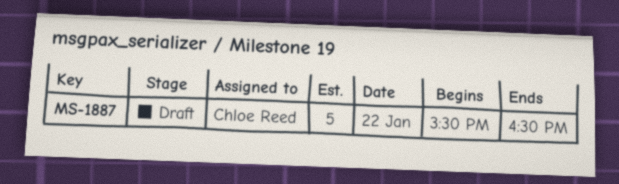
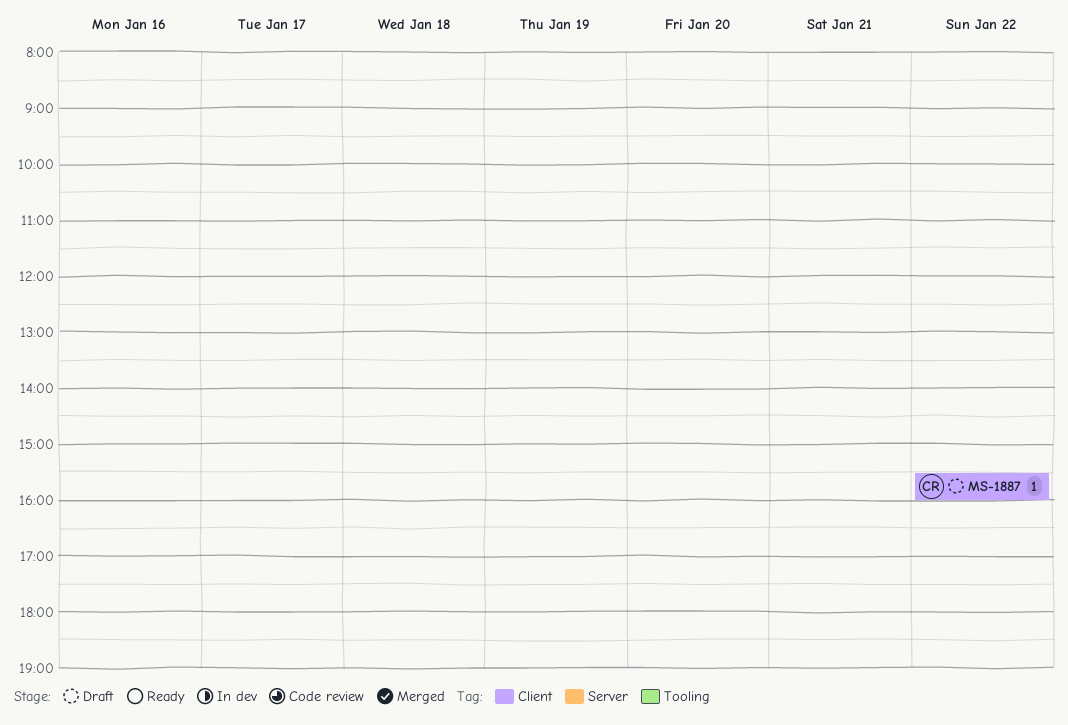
MS-1887, estimate: 5 -> 1
MS-1887, ends: 16:30 -> 16:00

